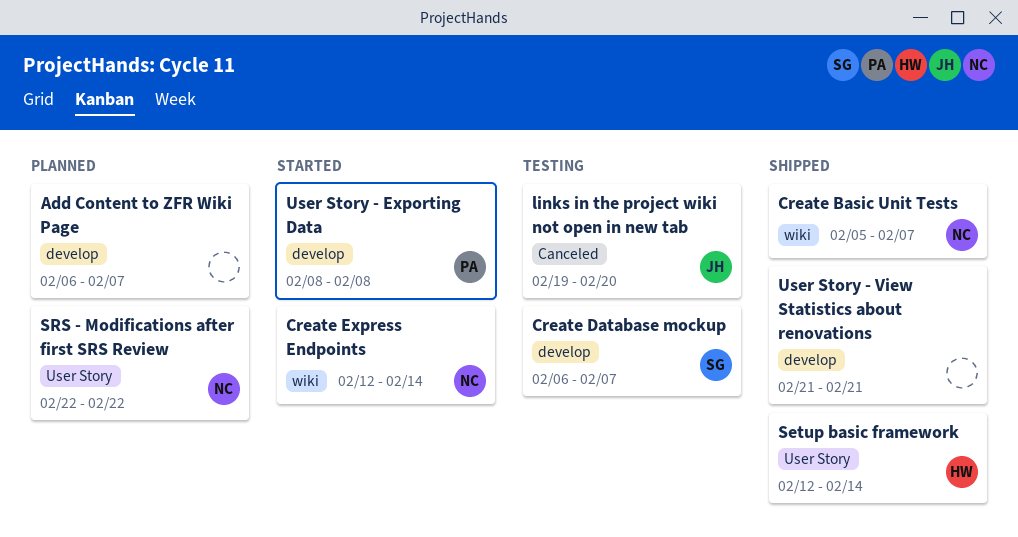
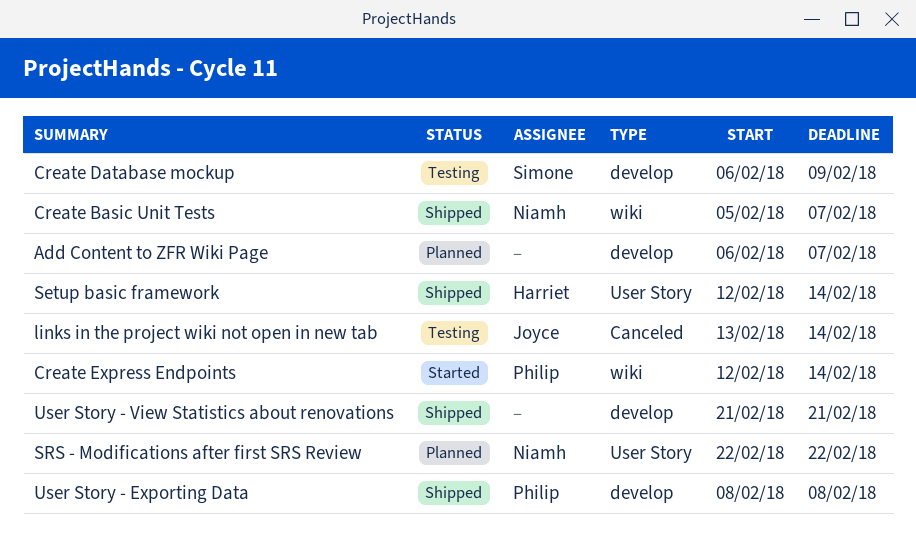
Create Database mockup, due: Feb 7 -> Feb 9
Create Express Endpoints, owner: Niamh -> Philip
links in the project wiki not open in new tab, start: Feb 19 -> Feb 13
links in the project wiki not open in new tab, due: Feb 20 -> Feb 14
User Story - Exporting Data, status: Started -> Shipped

